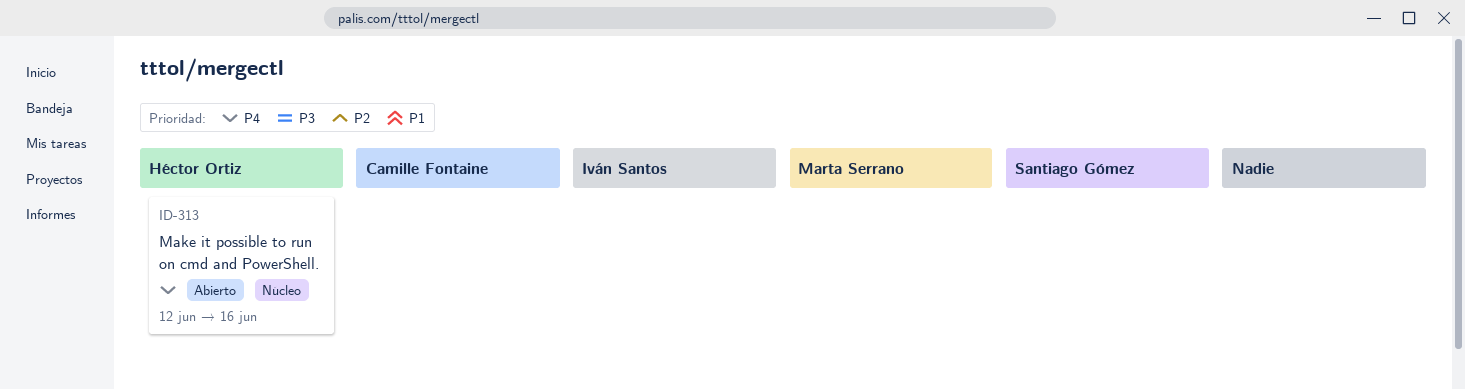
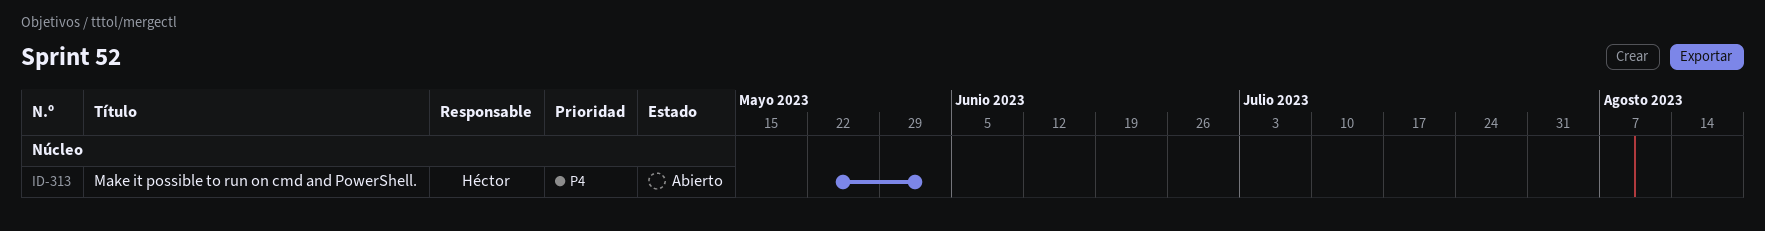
ID-313, start: Jun 12 -> May 22
ID-313, due: Jun 16 -> Jun 2

